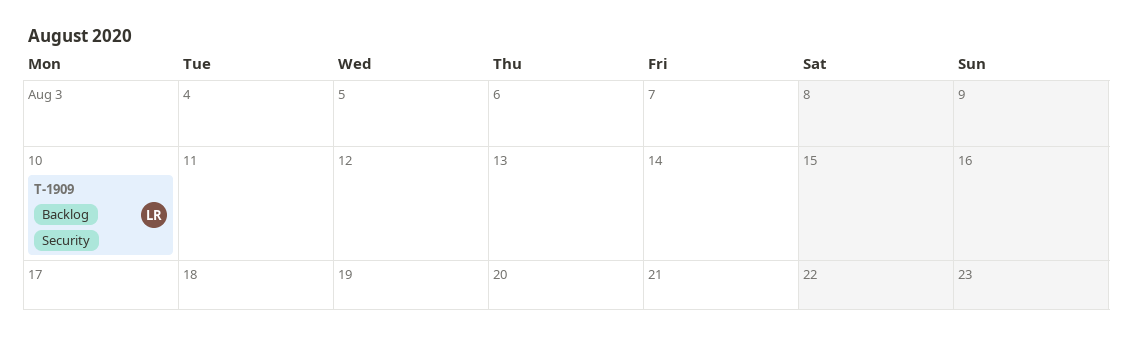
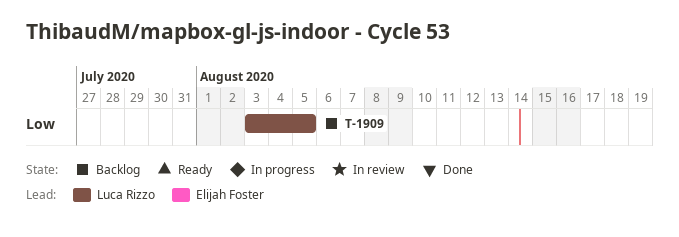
T-1909, due: Aug 10 -> Aug 5

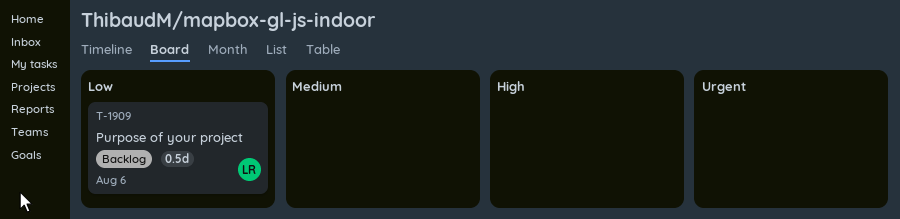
T-1909, due: Aug 5 -> Aug 6

